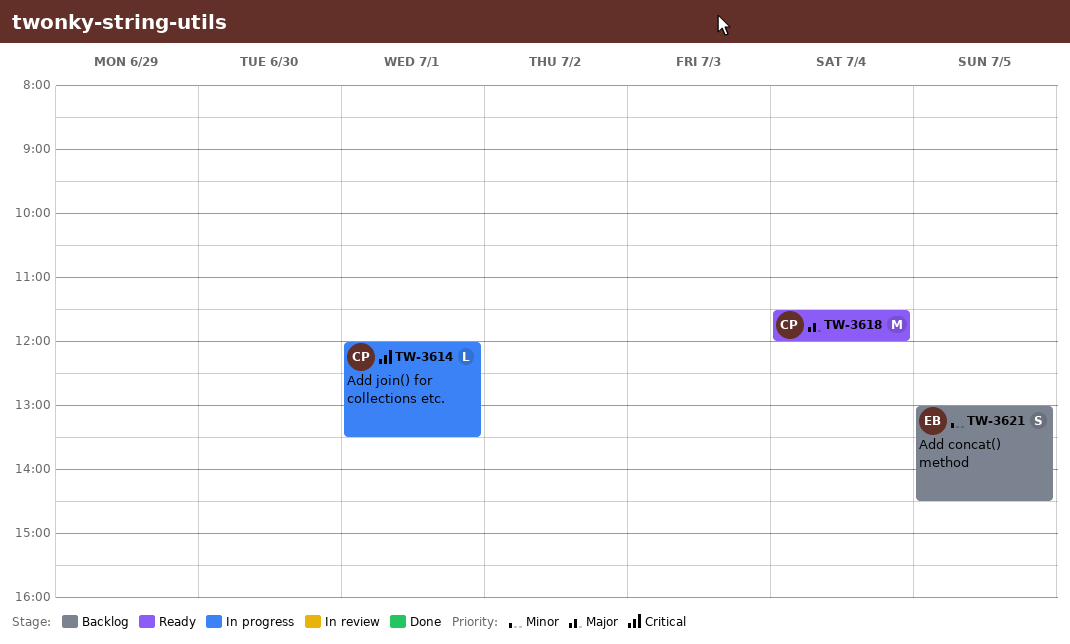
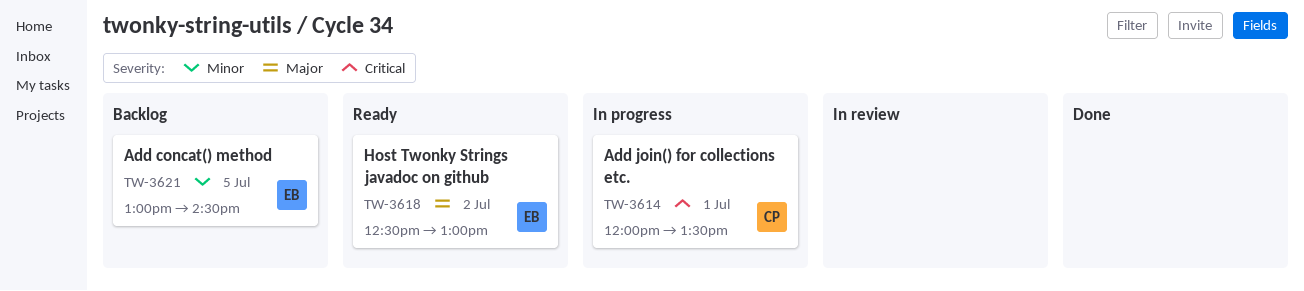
TW-3618, owner: CP -> EB
TW-3618, day: Jul 4 -> Jul 2
TW-3618, begins: 11:30 -> 12:30
TW-3618, ends: 12:00 -> 13:00

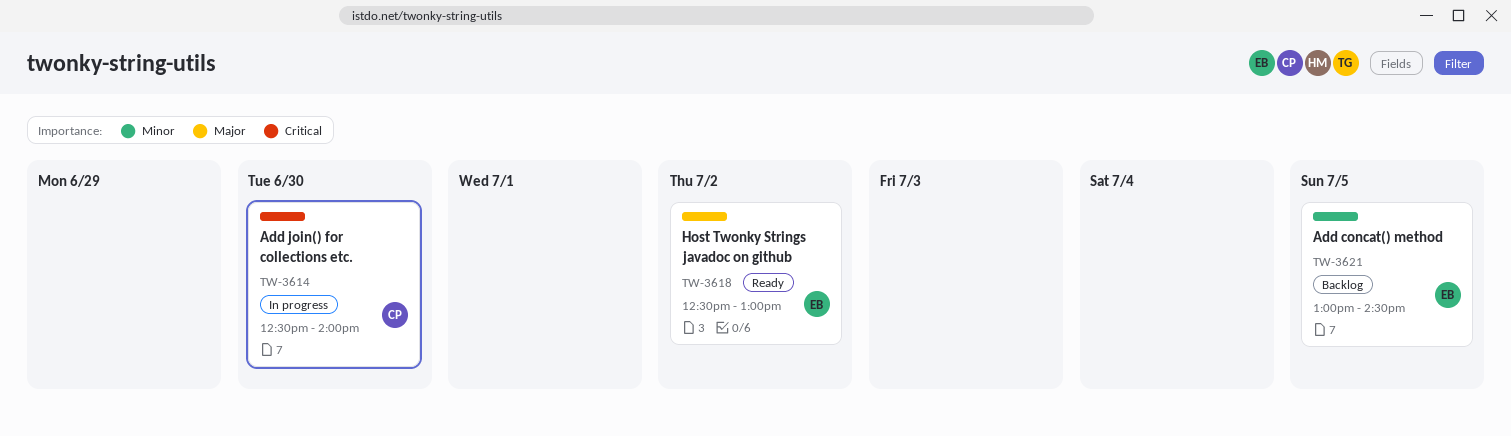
TW-3614, day: Jul 1 -> Jun 30
TW-3614, begins: 12:00 -> 12:30
TW-3614, ends: 13:30 -> 14:00

